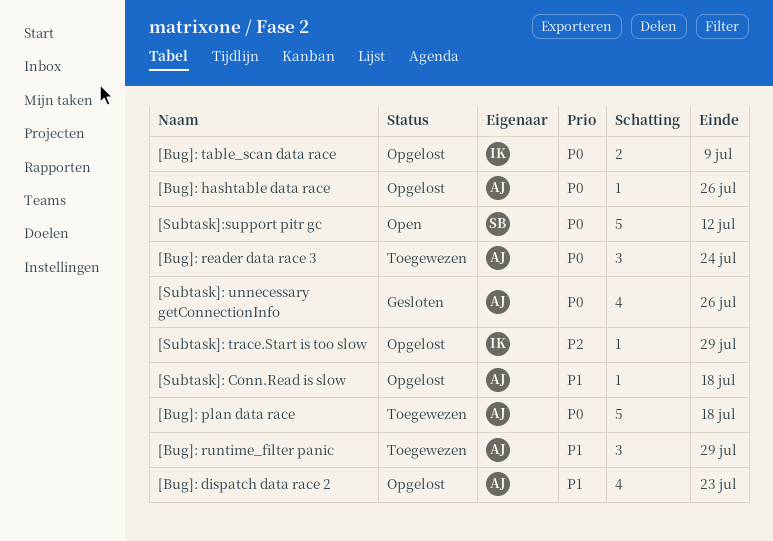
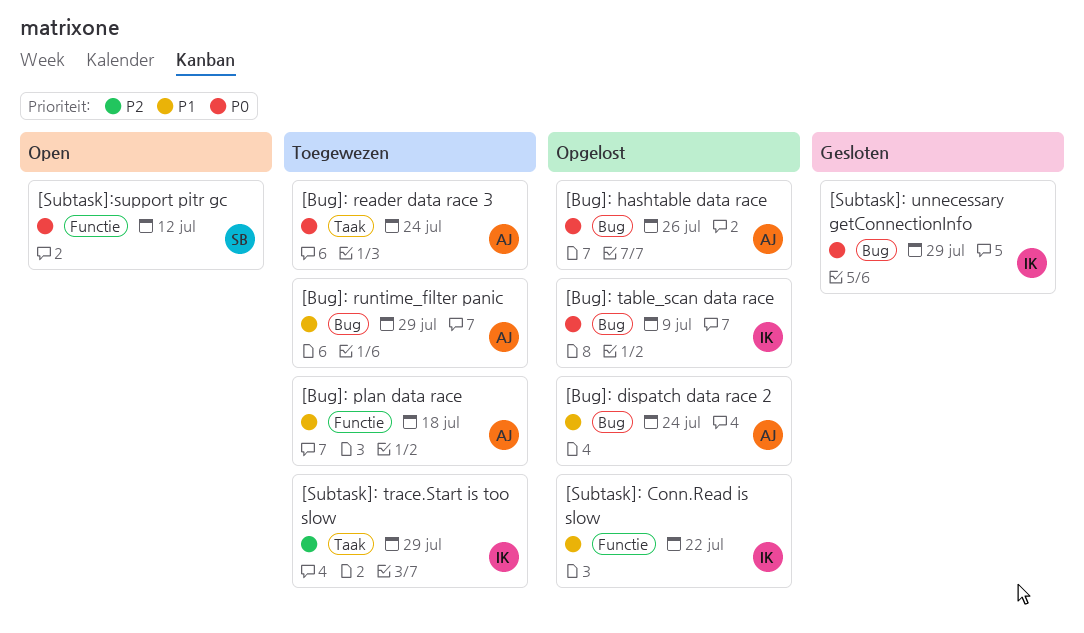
[Bug]: dispatch data race 2, due: Jul 23 -> Jul 24
[Bug]: plan data race, priority: P0 -> P1
[Subtask]: Conn.Read is slow, owner: AJ -> IK
[Subtask]: Conn.Read is slow, due: Jul 18 -> Jul 22
[Subtask]: trace.Start is too slow, status: Opgelost -> Toegewezen
[Subtask]: unnecessary getConnectionInfo, owner: AJ -> IK
[Subtask]: unnecessary getConnectionInfo, due: Jul 26 -> Jul 29

